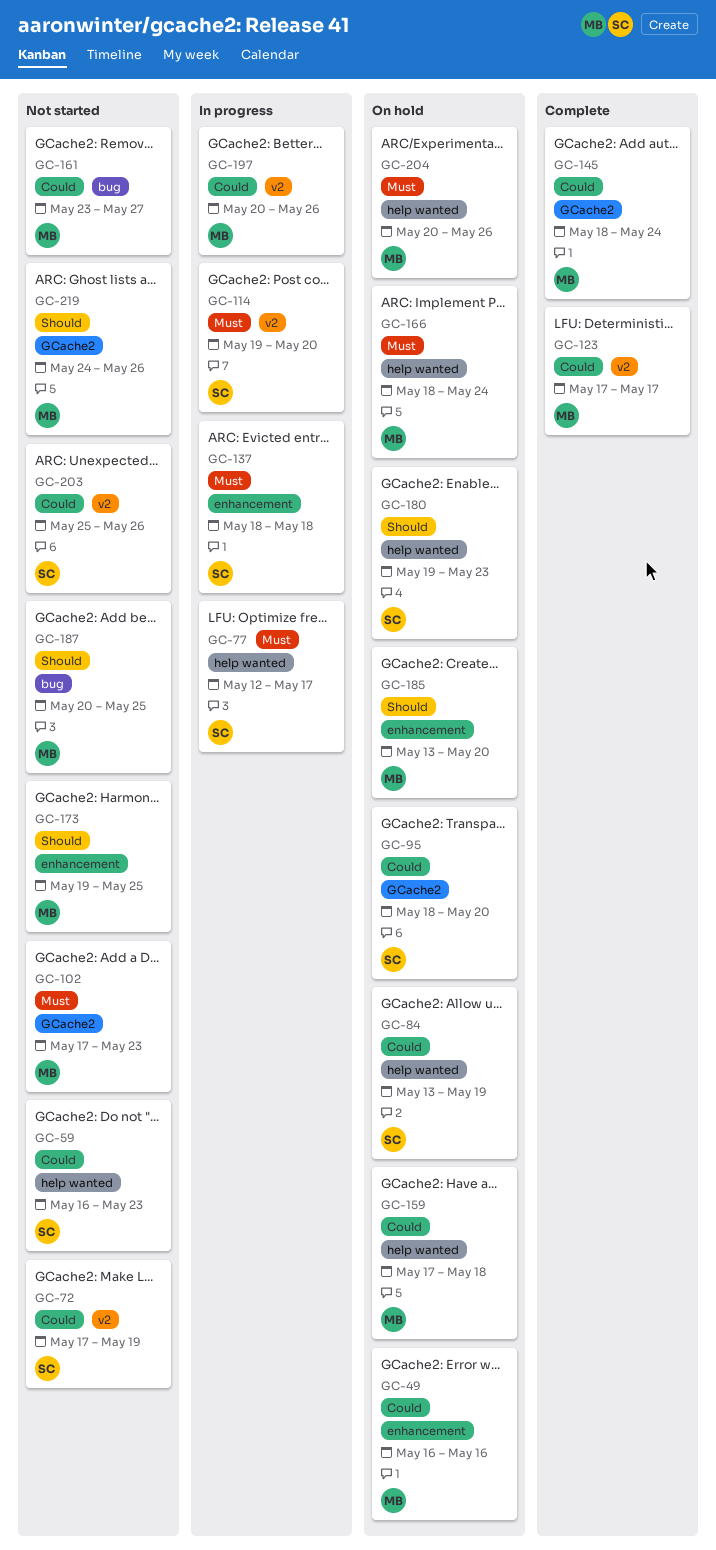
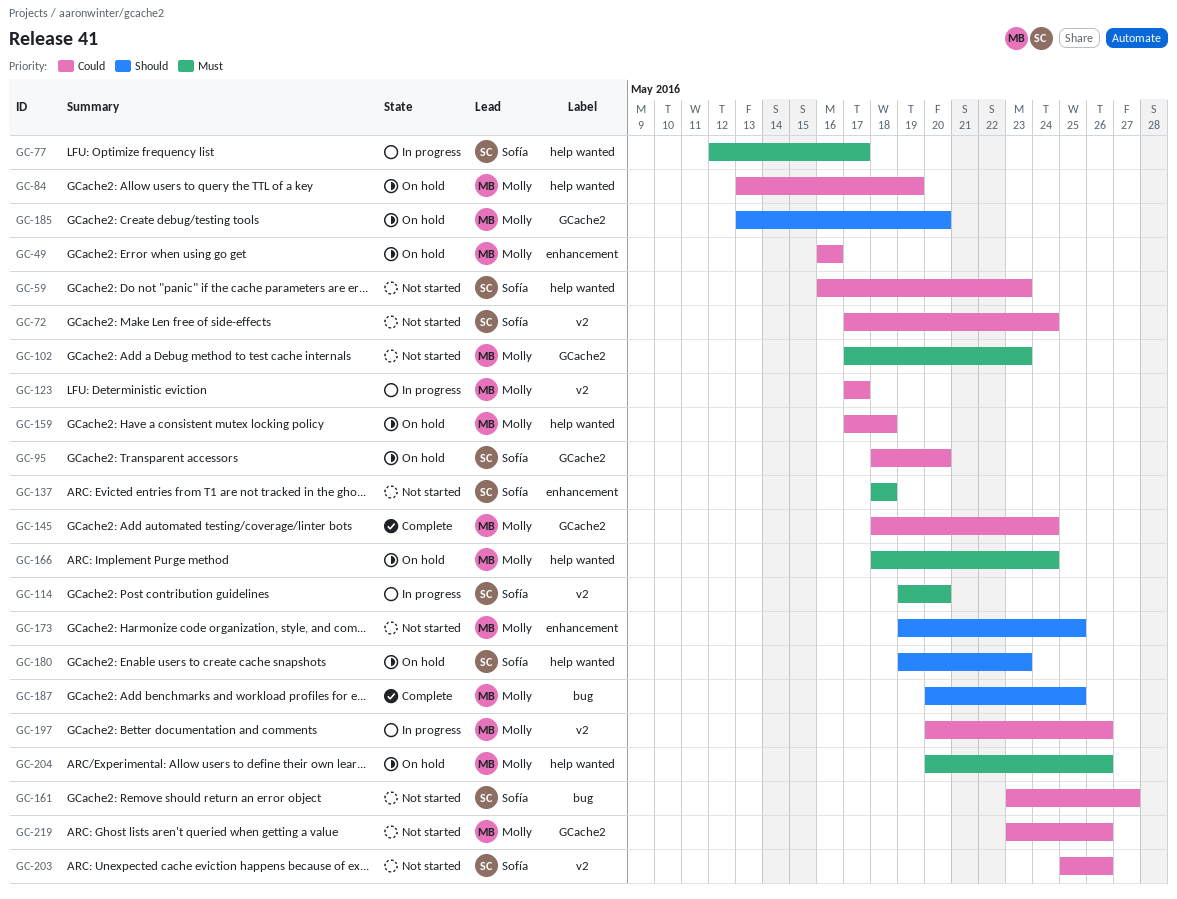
GC-72, due: May 19 -> May 24
GC-84, owner: Sofía -> Molly
GC-123, status: Complete -> In progress
GC-137, status: In progress -> Not started
GC-161, owner: Molly -> Sofía
GC-185, label: enhancement -> GCache2
GC-187, status: Not started -> Complete
GC-219, priority: Should -> Could
GC-219, start: May 24 -> May 23

